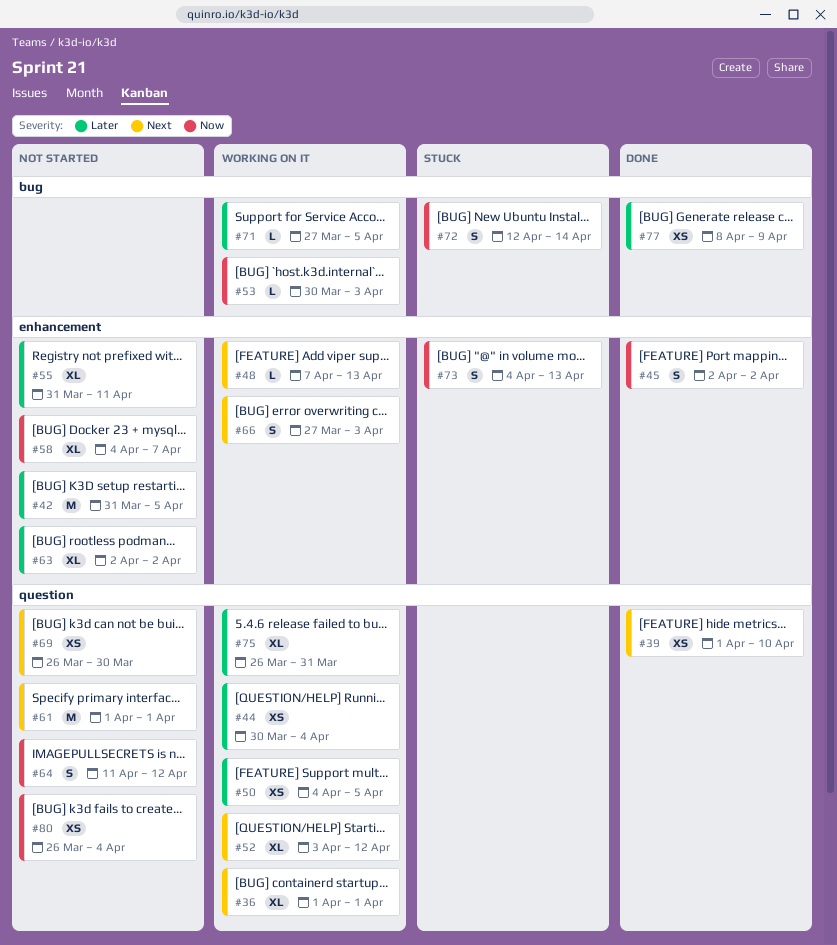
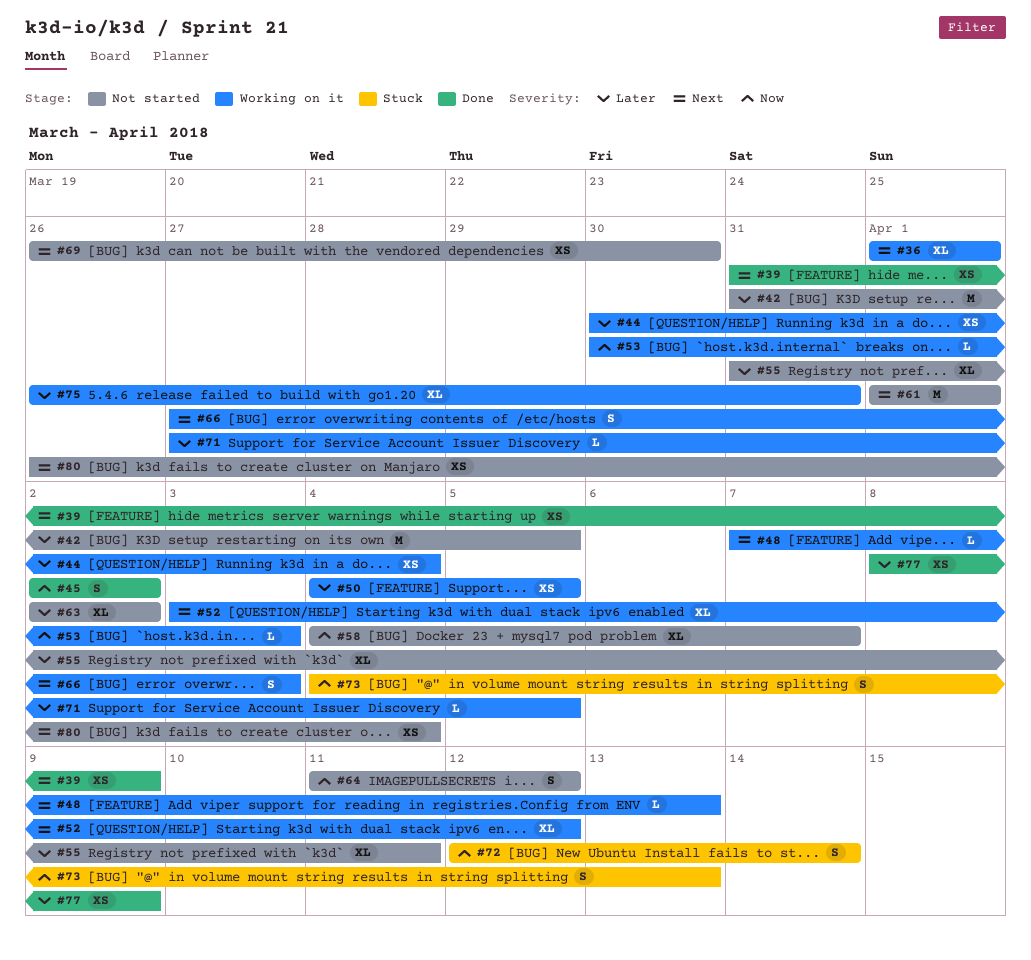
#39, start: Apr 1 -> Mar 31
#39, due: Apr 10 -> Apr 9
#80, priority: Now -> Next

